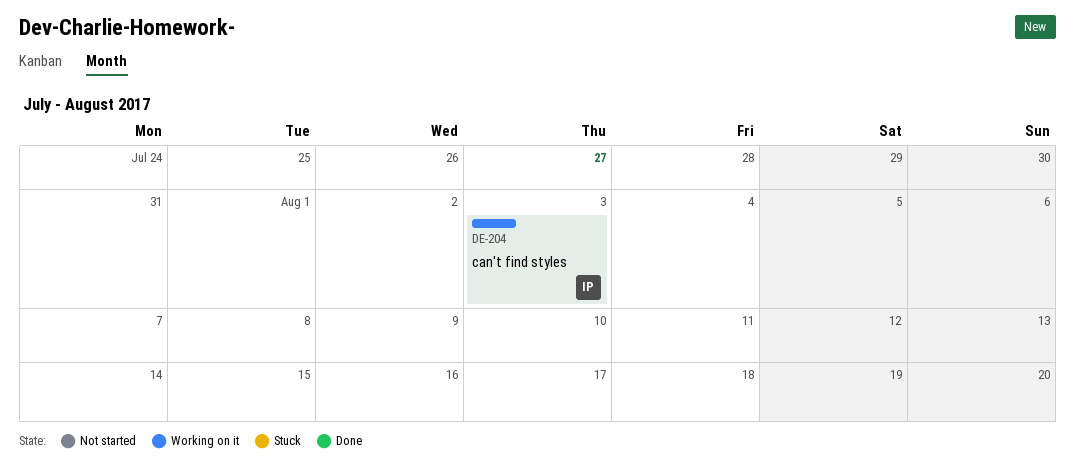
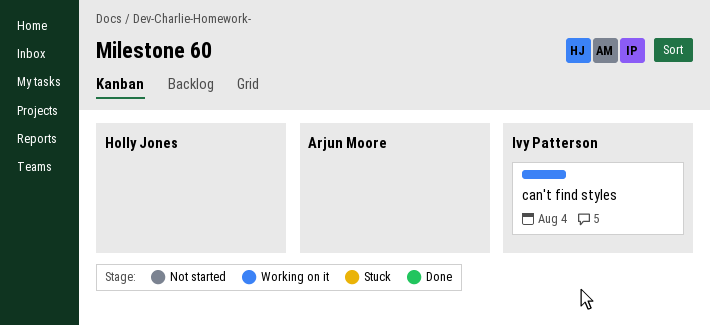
can't find styles, due: Aug 3 -> Aug 4

